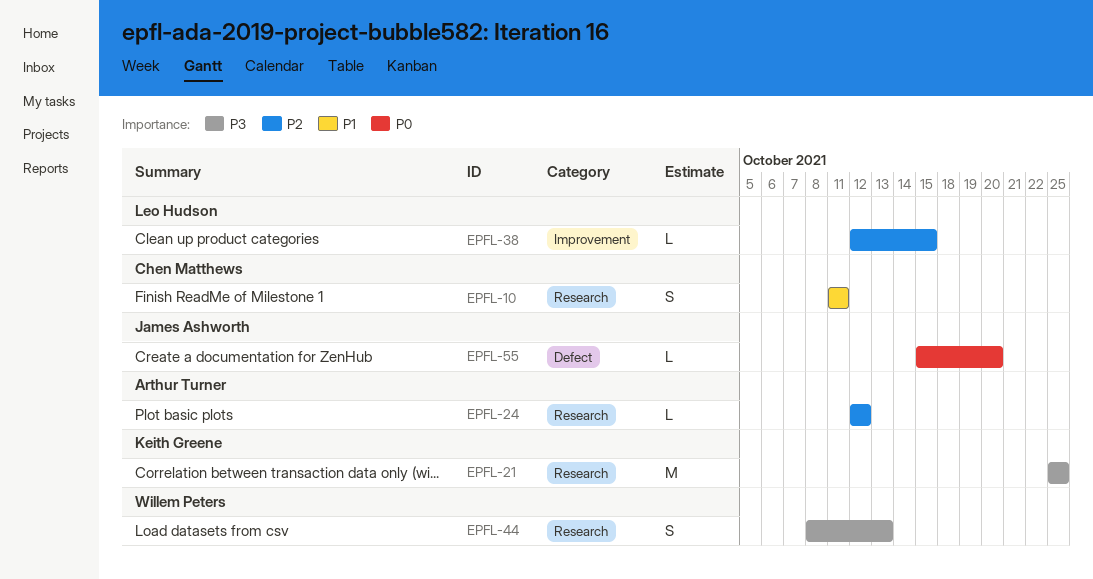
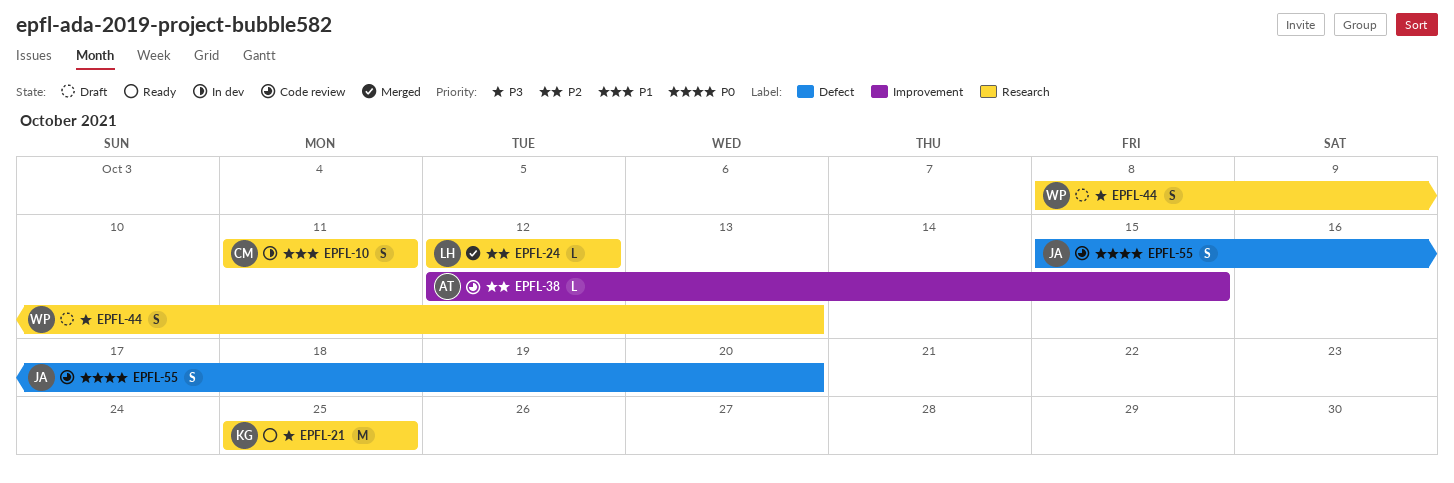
EPFL-24, owner: Arthur Turner -> Leo Hudson
EPFL-38, owner: Leo Hudson -> Arthur Turner
EPFL-55, estimate: L -> S

